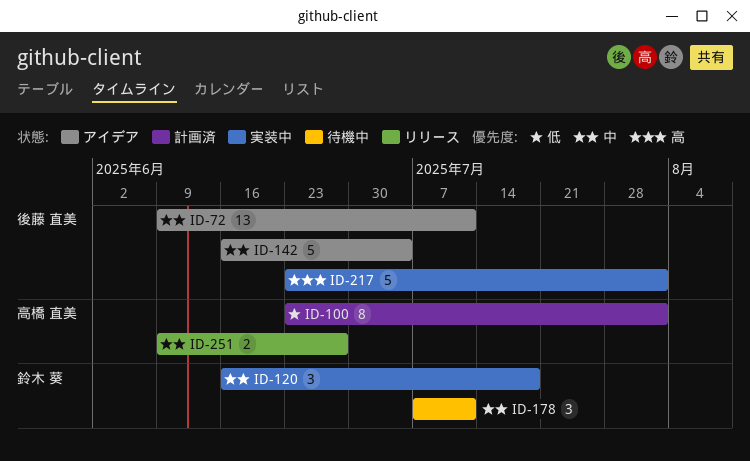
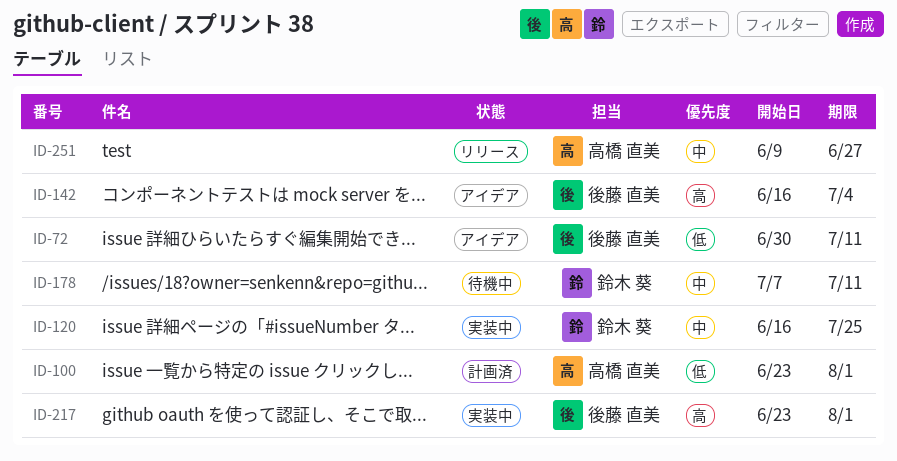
ID-72, priority: 中 -> 低
ID-72, start: Jun 9 -> Jun 30
ID-120, due: Jul 18 -> Jul 25
ID-142, priority: 中 -> 高

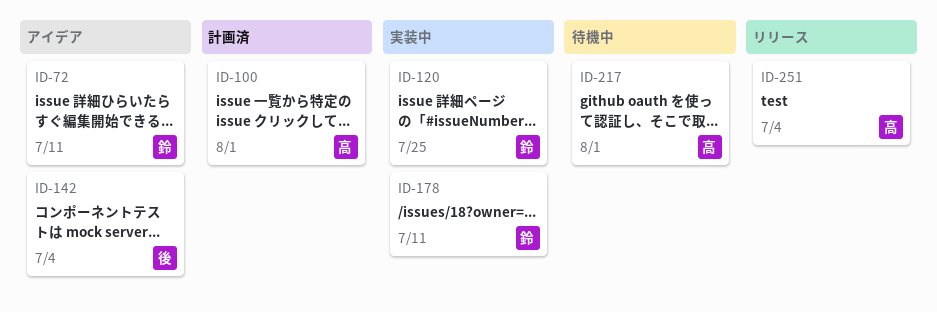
ID-72, owner: 後藤 直美 -> 鈴木 葵
ID-178, status: 待機中 -> 実装中
ID-217, status: 実装中 -> 待機中
ID-217, owner: 後藤 直美 -> 高橋 直美
ID-251, due: Jun 27 -> Jul 4

